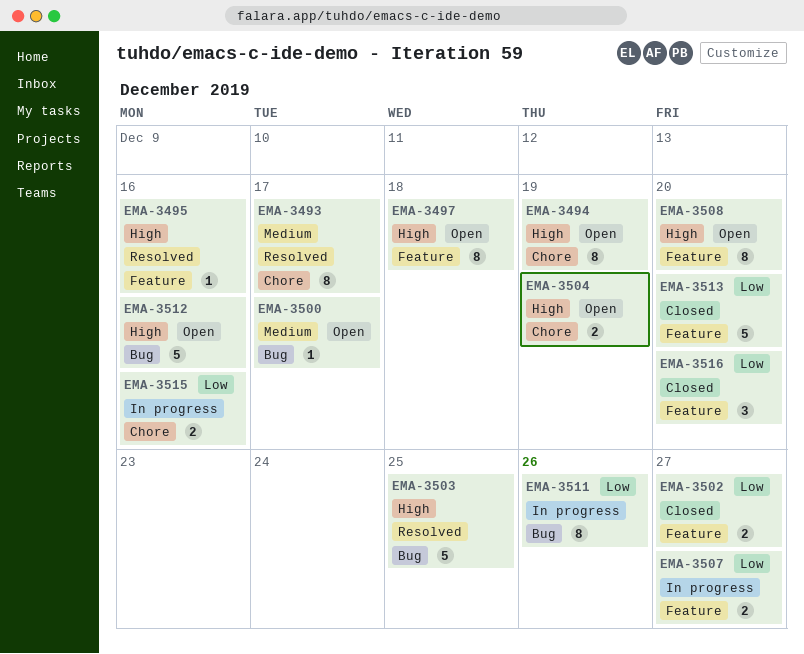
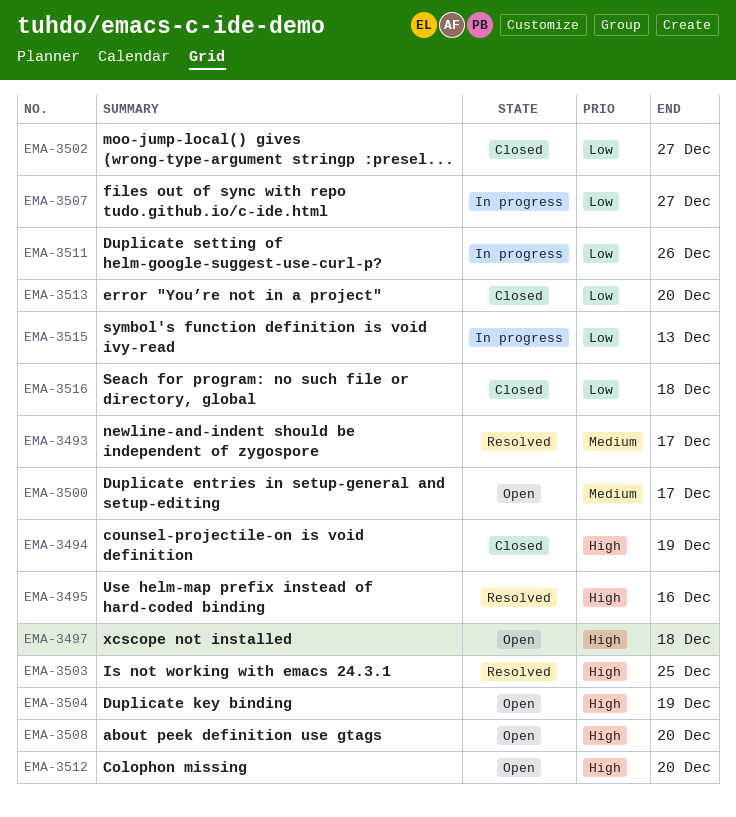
EMA-3494, status: Open -> Closed
EMA-3512, due: Dec 16 -> Dec 20
EMA-3515, due: Dec 16 -> Dec 13
EMA-3516, due: Dec 20 -> Dec 18

